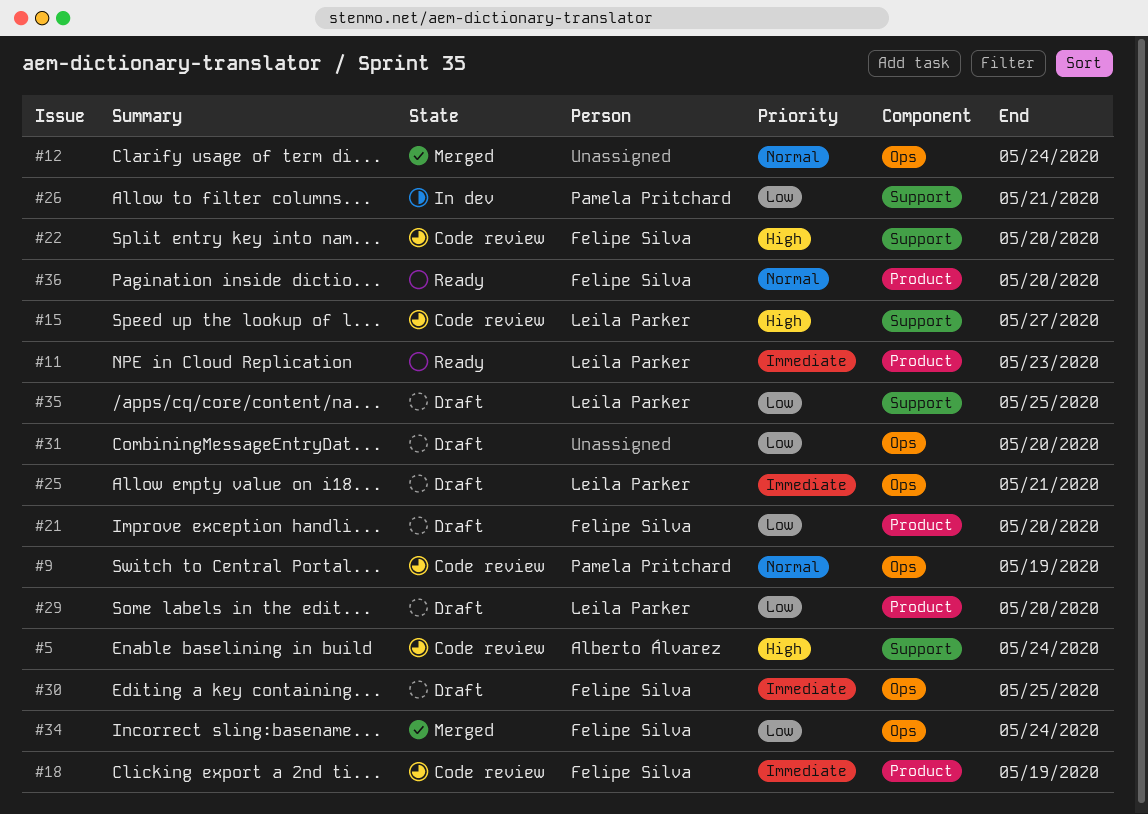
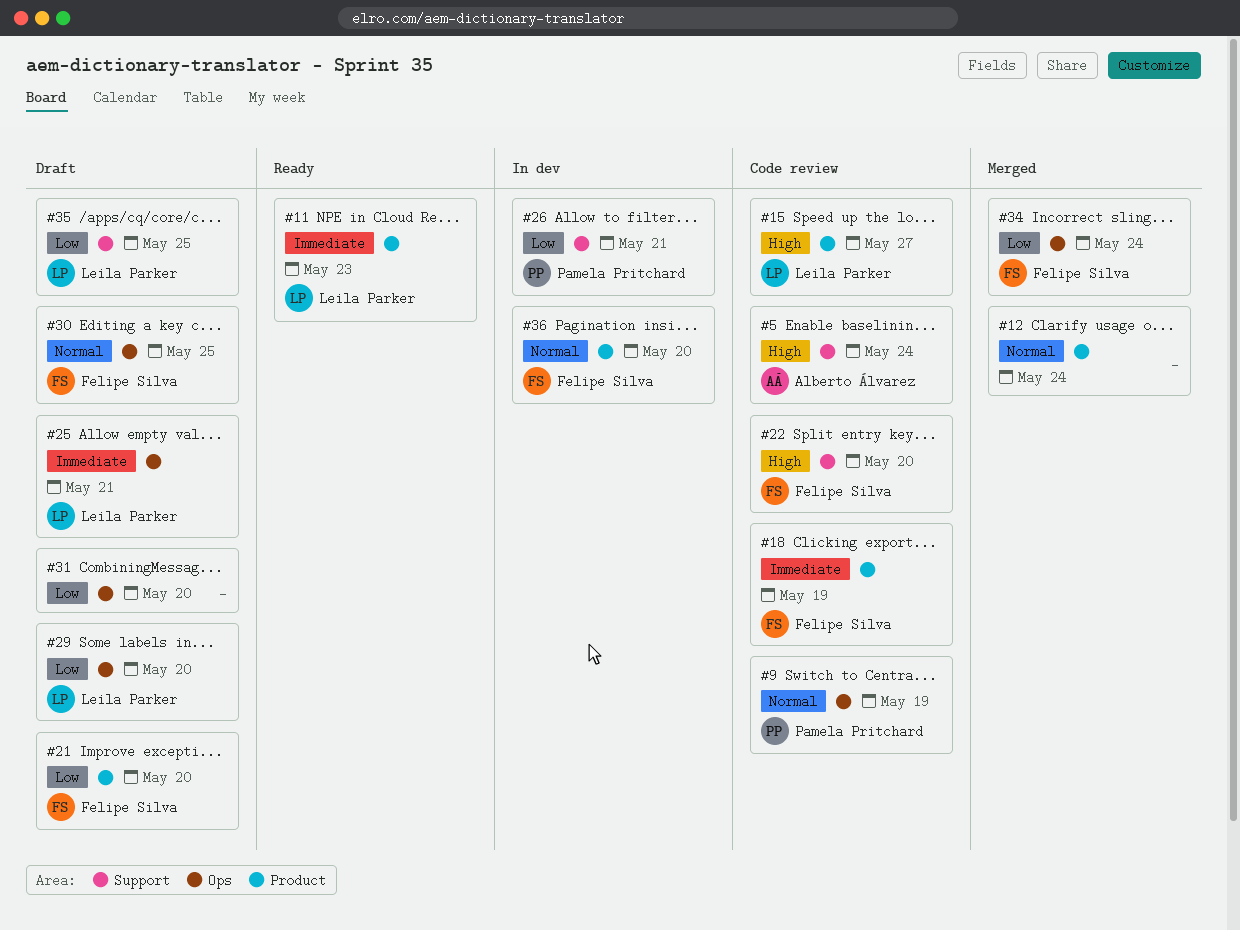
#12, label: Ops -> Product
#15, label: Support -> Product
#29, label: Product -> Ops
#30, priority: Immediate -> Normal
#36, status: Ready -> In dev

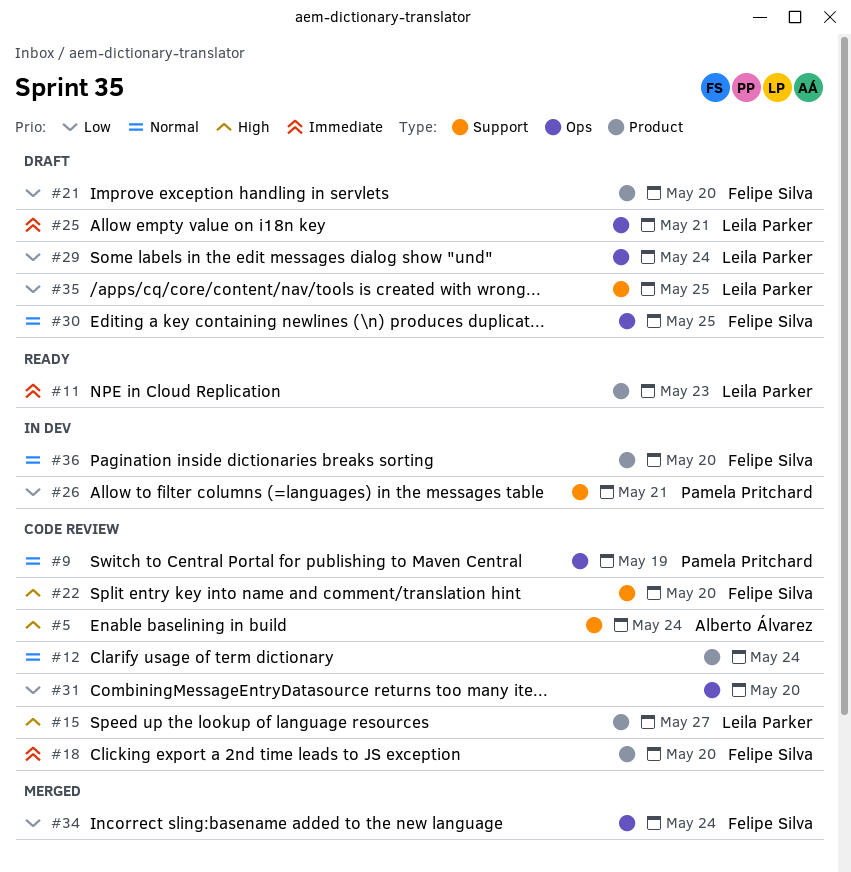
#12, status: Merged -> Code review
#18, due: May 19 -> May 20
#29, due: May 20 -> May 24
#31, status: Draft -> Code review

